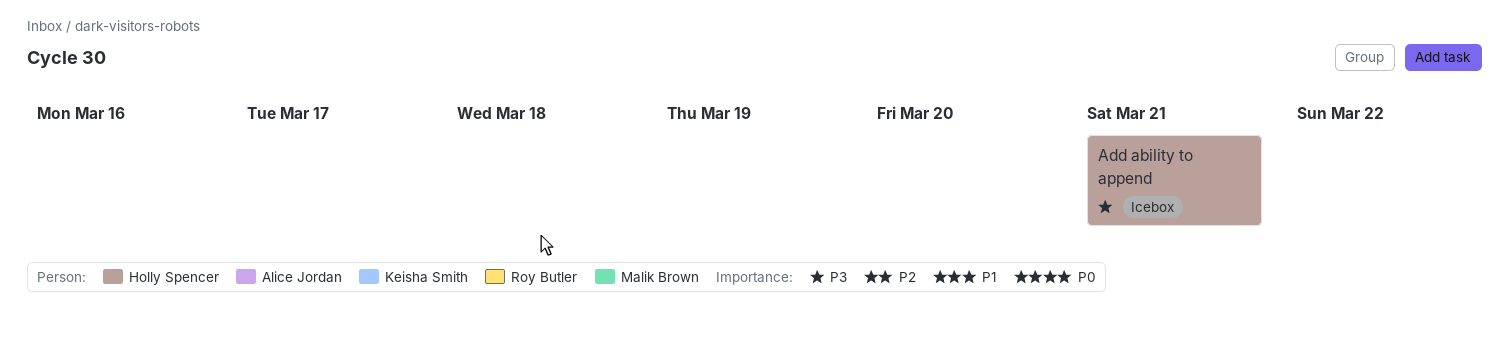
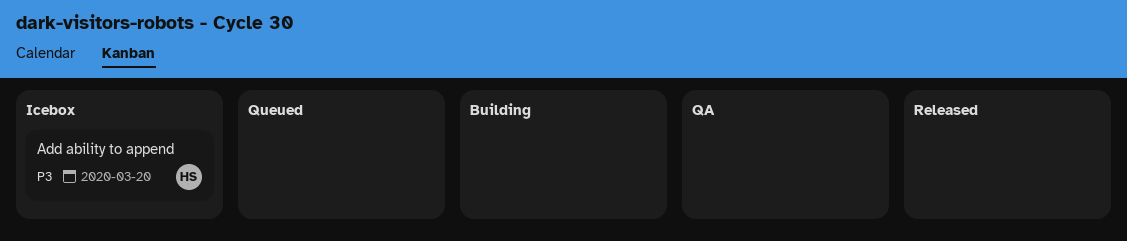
Add ability to append, due: Mar 21 -> Mar 20

